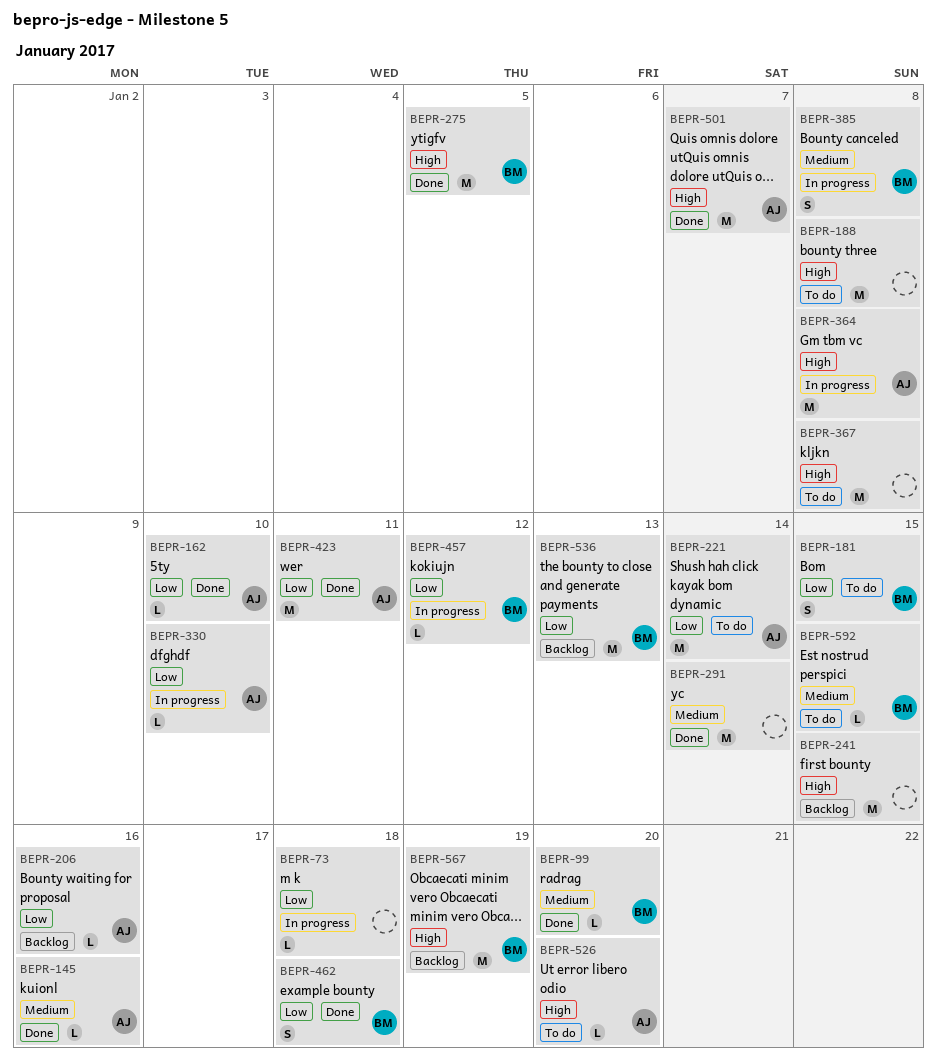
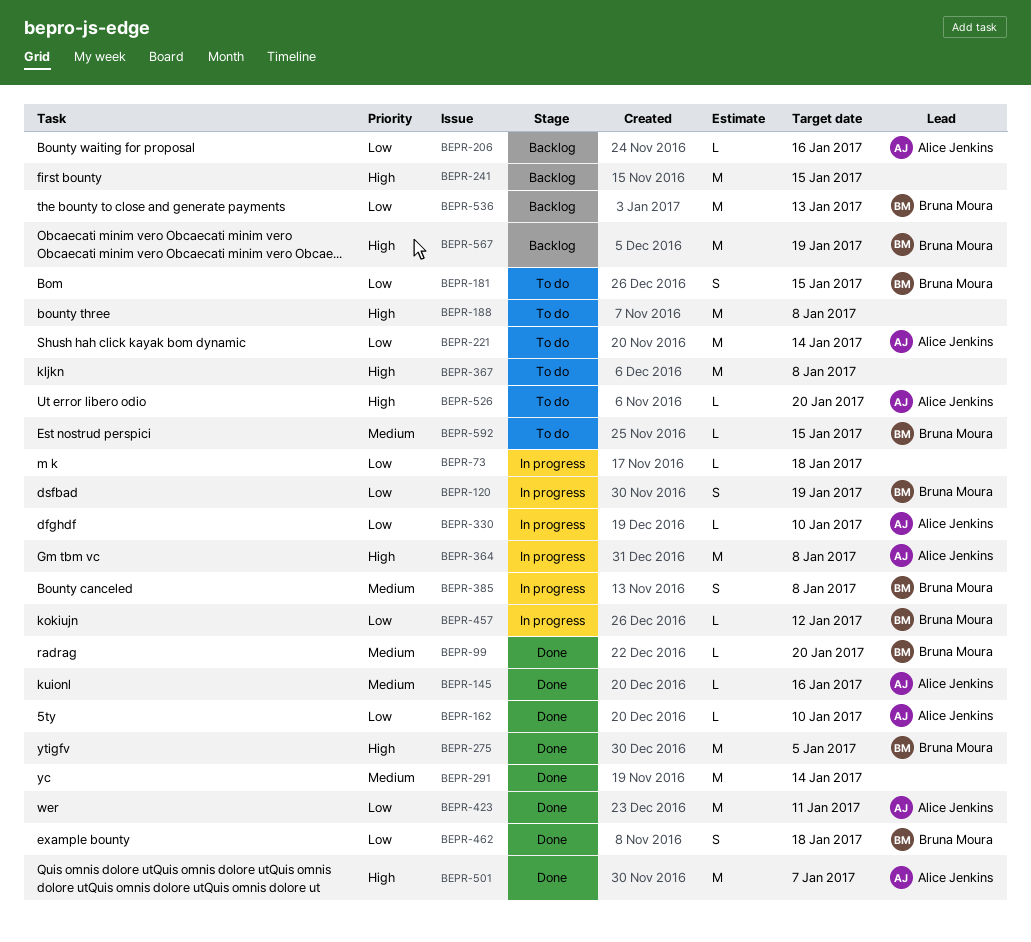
BEPR-120: none -> present

